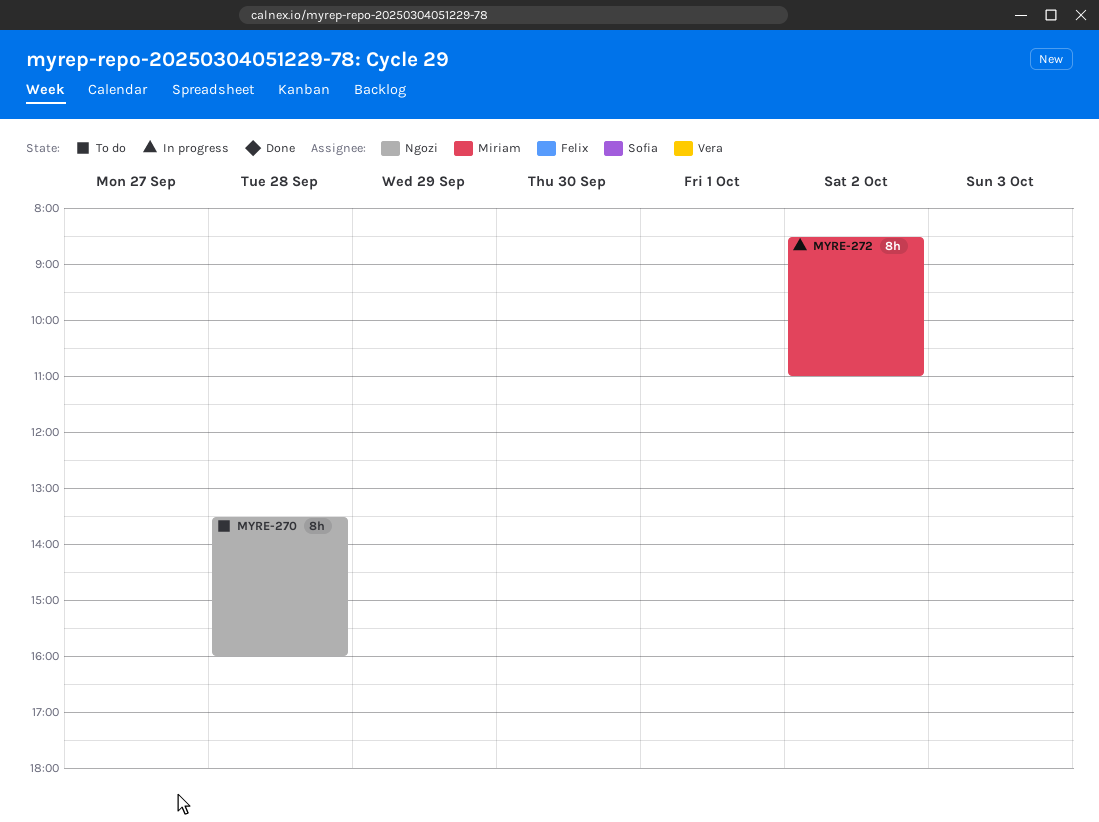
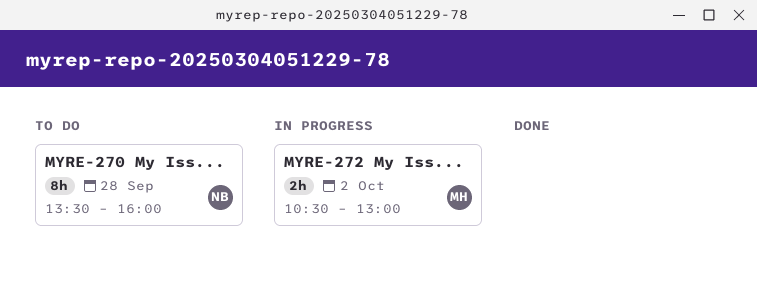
MYRE-272, estimate: 8h -> 2h
MYRE-272, begins: 08:30 -> 10:30
MYRE-272, ends: 11:00 -> 13:00

